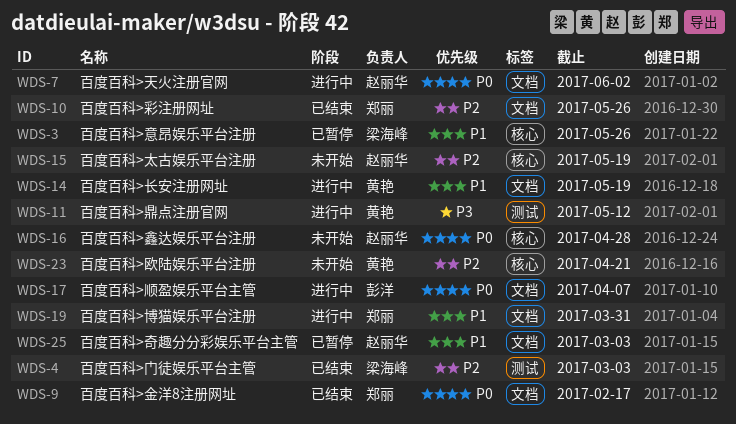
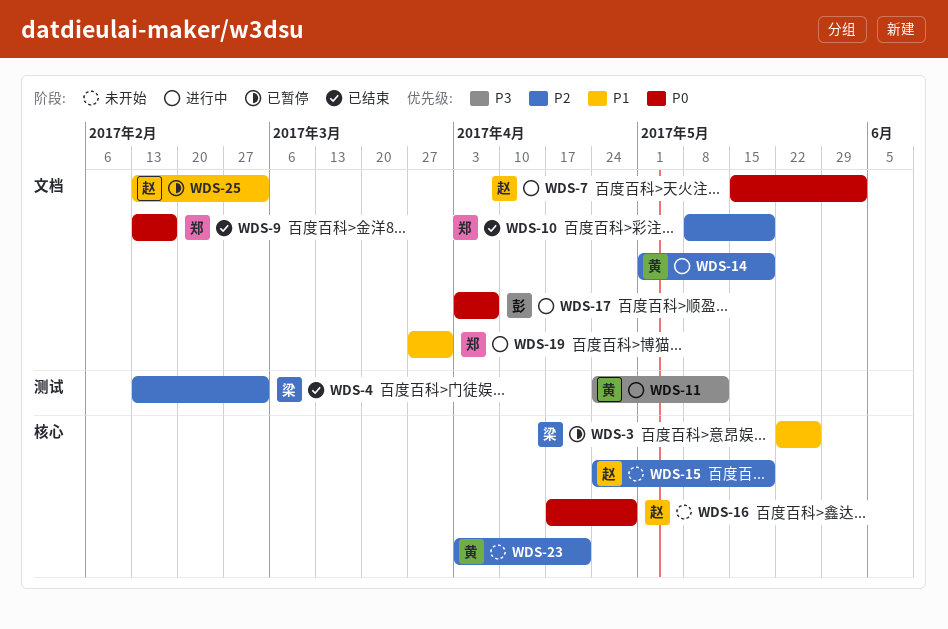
WDS-10, due: May 26 -> May 19
WDS-14, priority: P1 -> P2

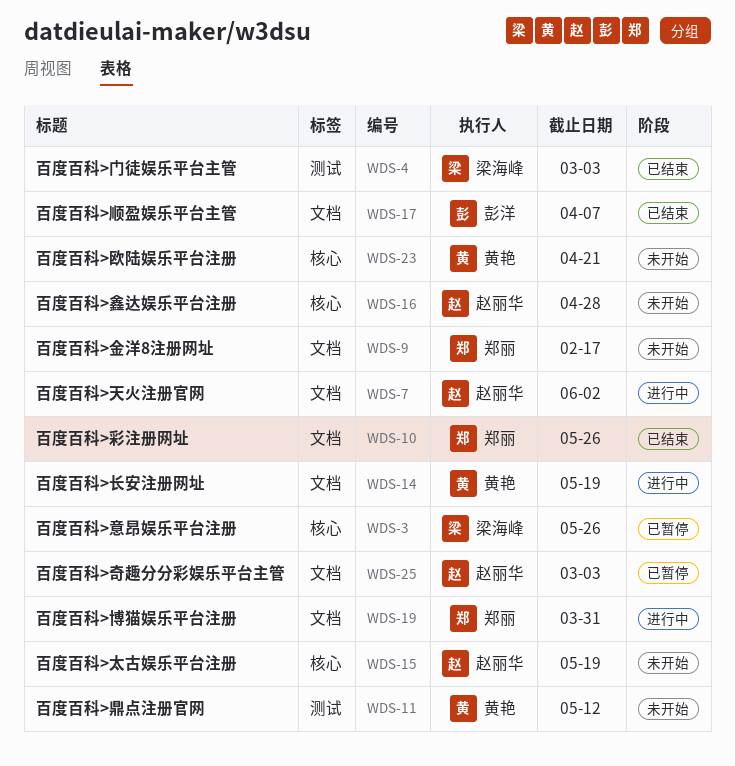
WDS-9, status: 已结束 -> 未开始
WDS-10, due: May 19 -> May 26
WDS-11, status: 进行中 -> 未开始
WDS-17, status: 进行中 -> 已结束

